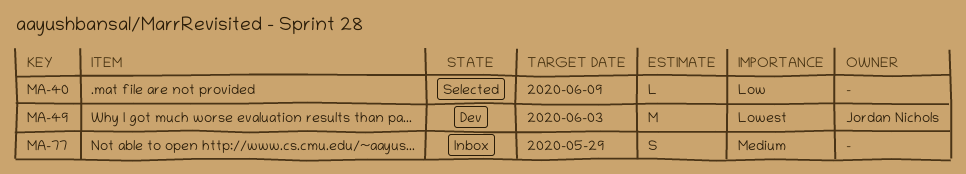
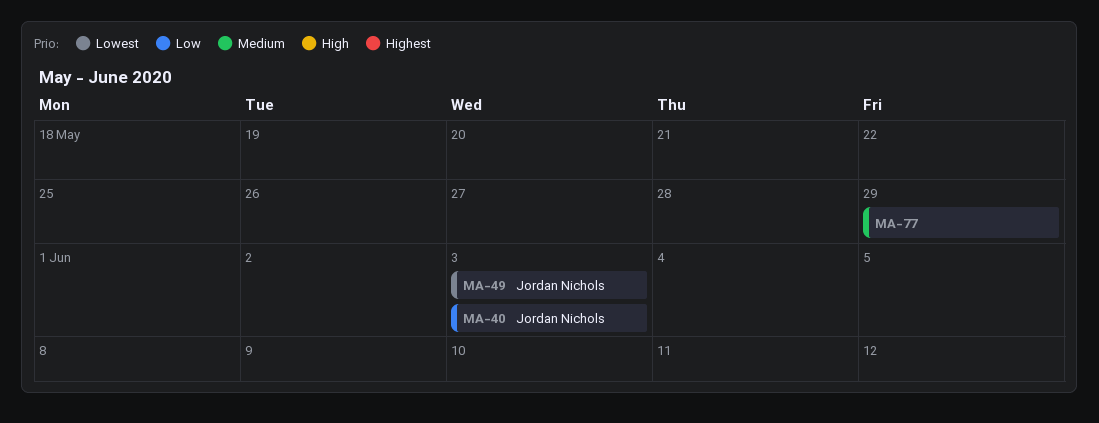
MA-40, owner: none -> Jordan Nichols
MA-40, due: Jun 9 -> Jun 3

